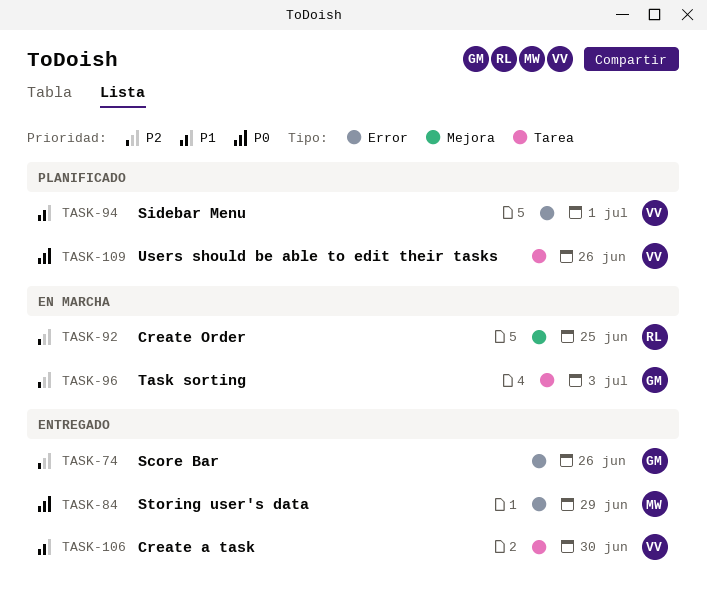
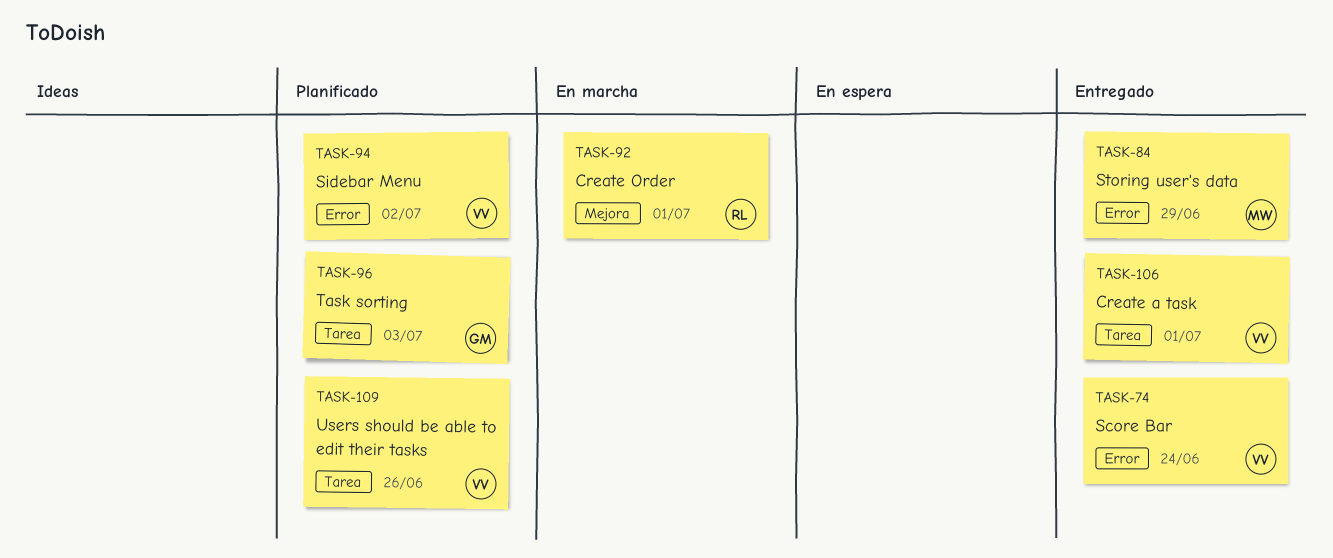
TASK-74, owner: GM -> VV
TASK-74, due: Jun 26 -> Jun 24
TASK-92, due: Jun 25 -> Jul 1
TASK-94, due: Jul 1 -> Jul 2
TASK-96, status: En marcha -> Planificado
TASK-106, due: Jun 30 -> Jul 1

